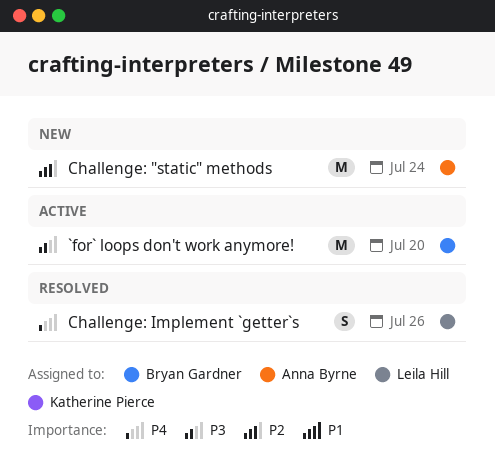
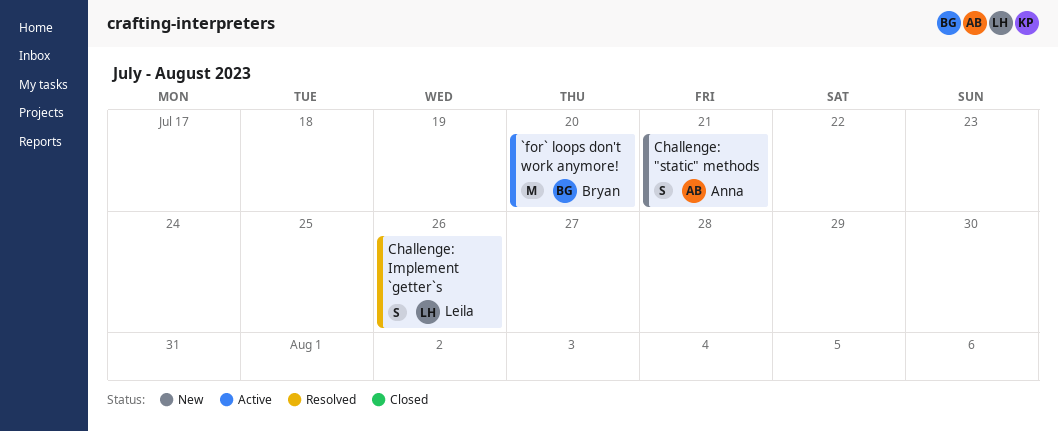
Challenge: "static" methods, estimate: M -> S
Challenge: "static" methods, due: Jul 24 -> Jul 21

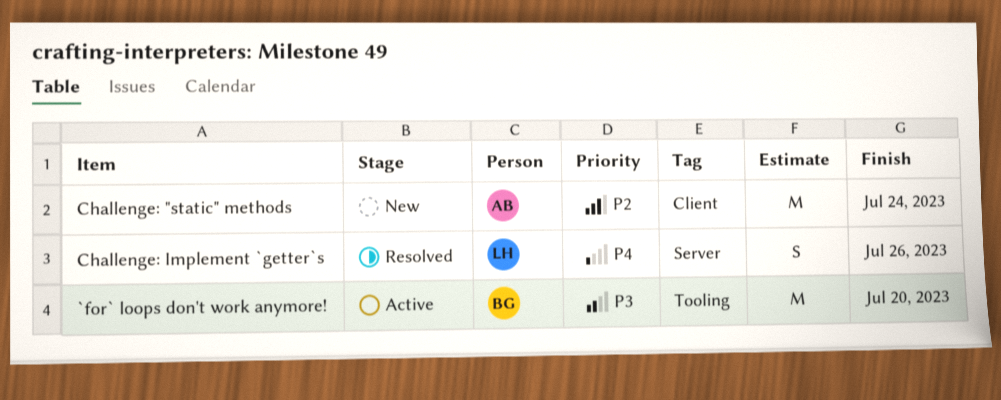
Challenge: "static" methods, estimate: S -> M
Challenge: "static" methods, due: Jul 21 -> Jul 24

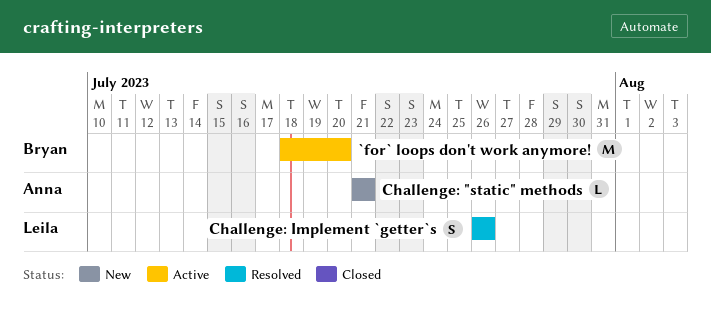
Challenge: "static" methods, estimate: M -> L
Challenge: "static" methods, due: Jul 24 -> Jul 21

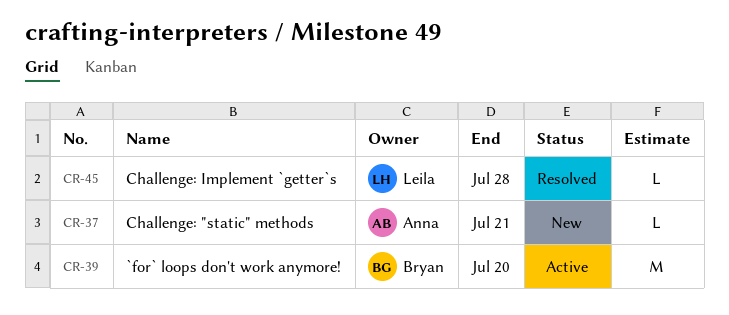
Challenge: Implement `getter`s, estimate: S -> L
Challenge: Implement `getter`s, due: Jul 26 -> Jul 28

